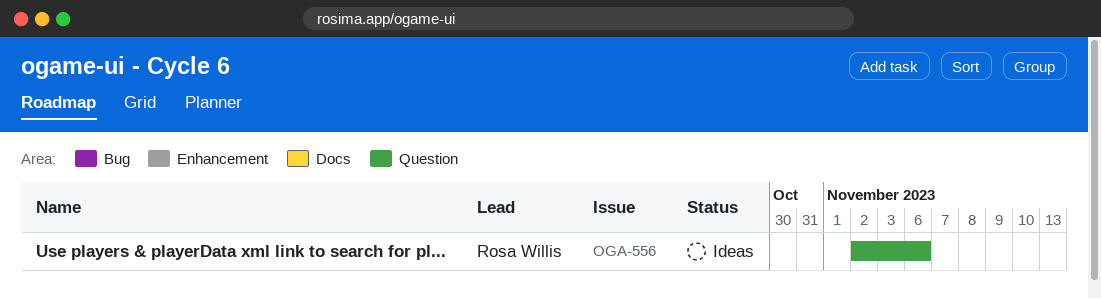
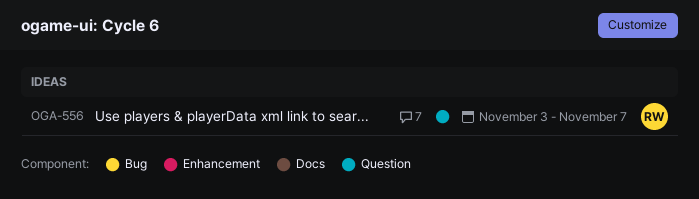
OGA-556, start: Nov 2 -> Nov 3
OGA-556, due: Nov 6 -> Nov 7

